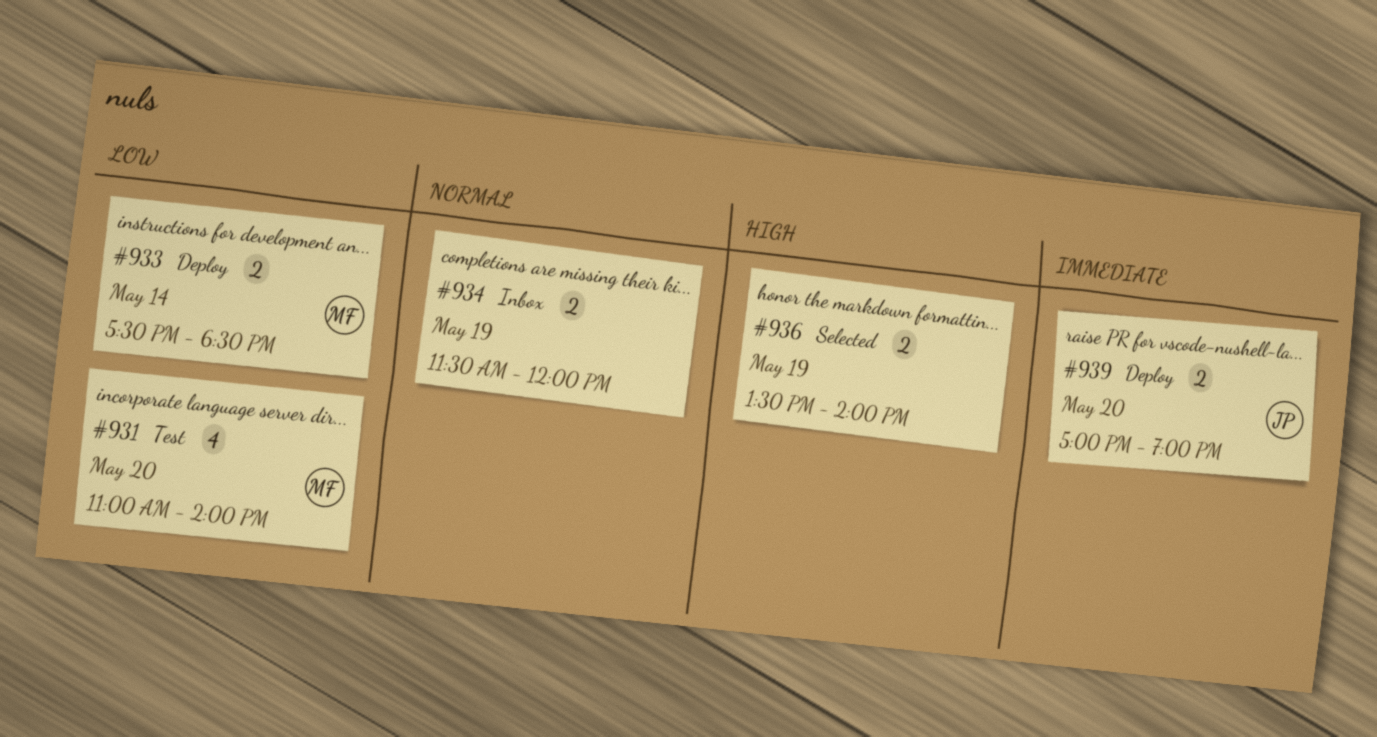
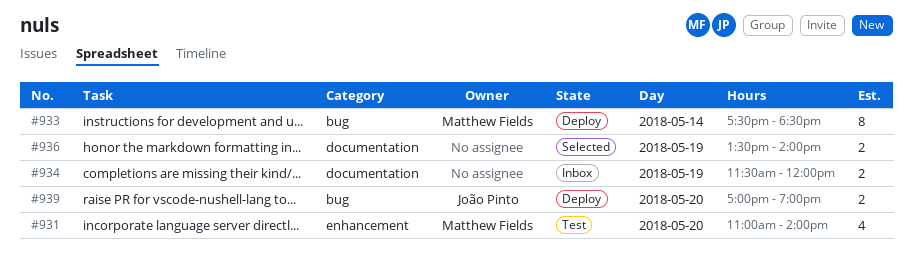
#933, estimate: 2 -> 8

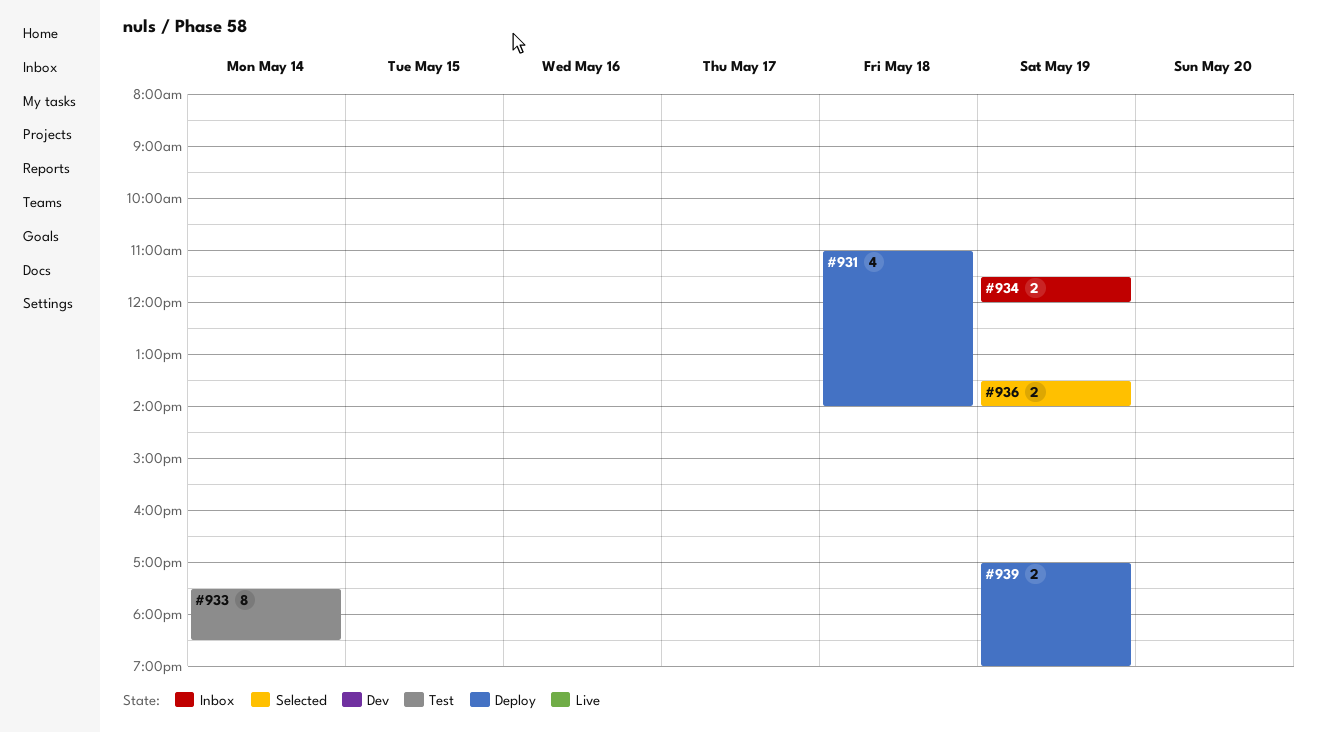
#931, status: Test -> Deploy
#931, day: May 20 -> May 18
#933, status: Deploy -> Test
#939, day: May 20 -> May 19

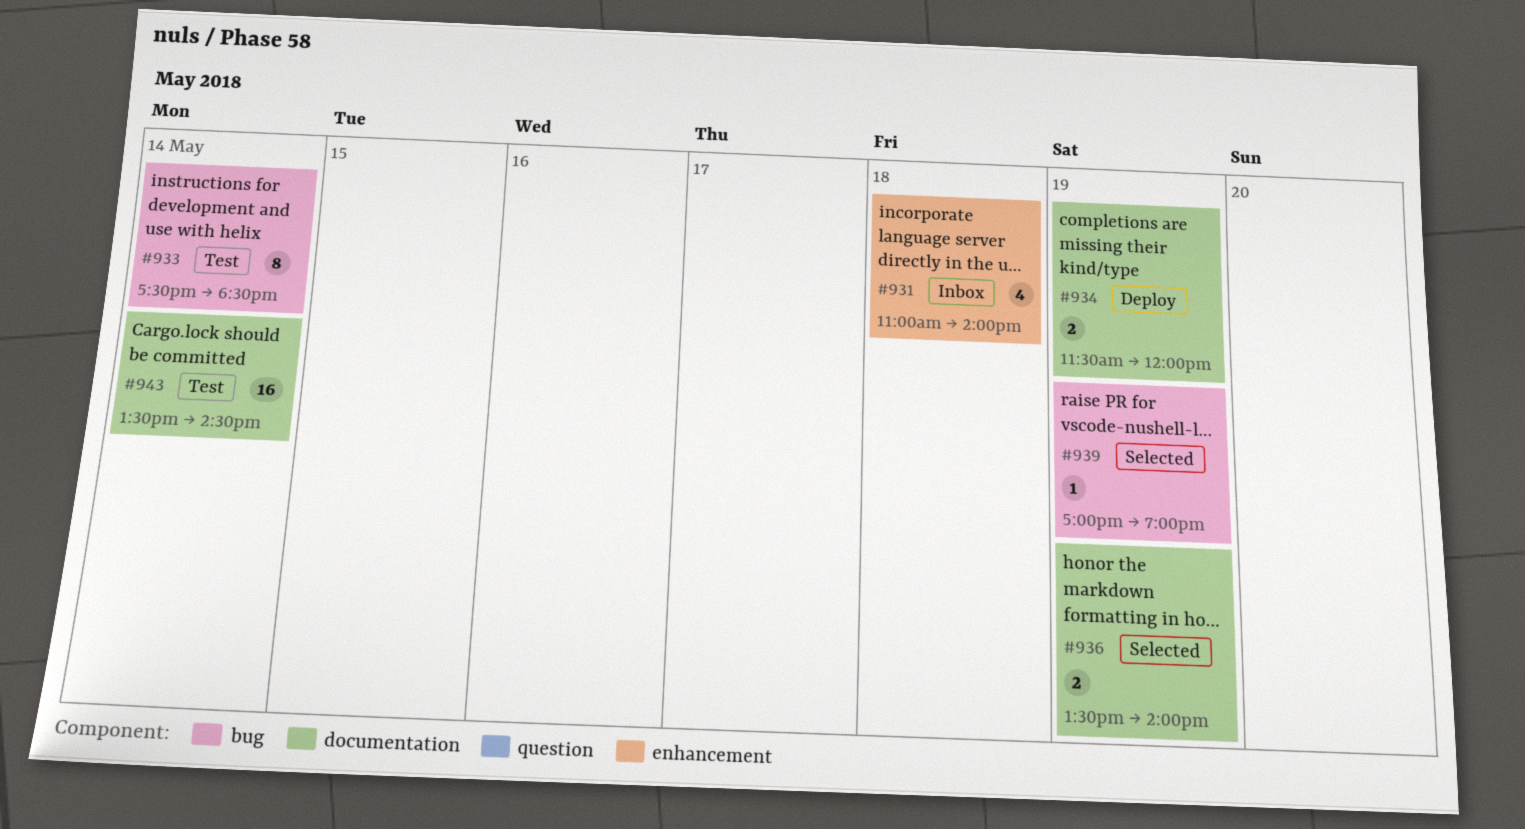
#931, status: Deploy -> Inbox
#934, status: Inbox -> Deploy
#939, status: Deploy -> Selected
#939, estimate: 2 -> 1
#943: none -> present

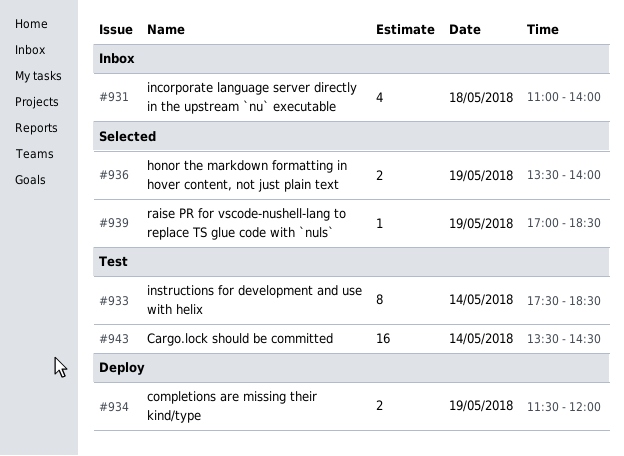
#939, ends: 19:00 -> 18:30

